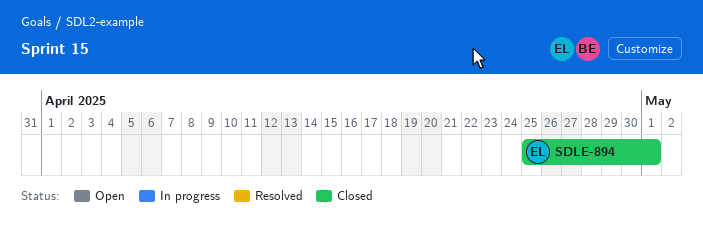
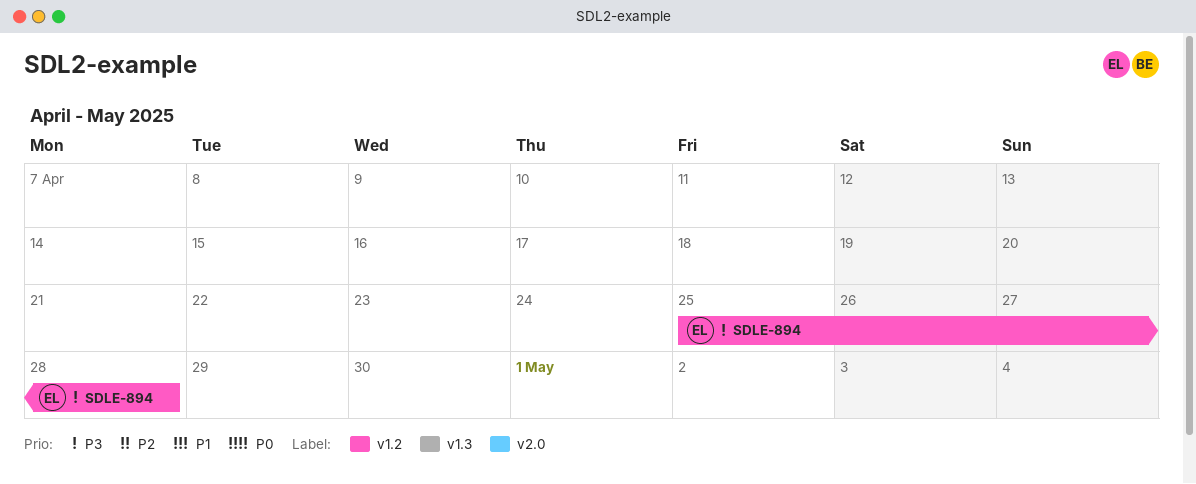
SDLE-894, due: May 1 -> Apr 28

